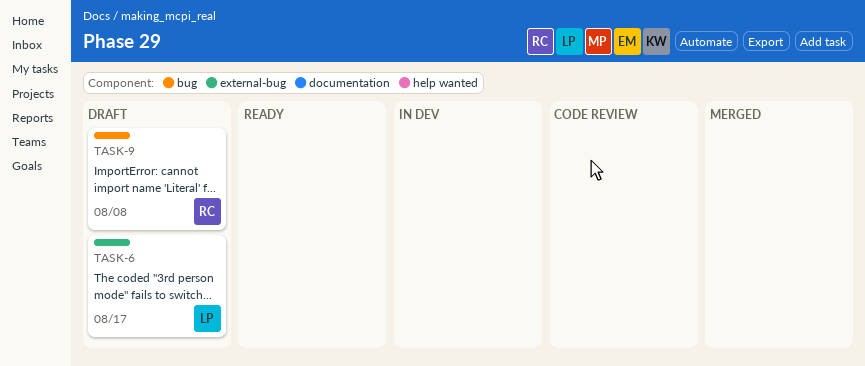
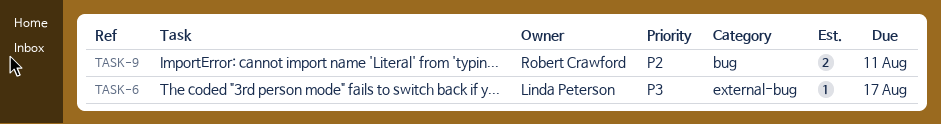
TASK-9, due: Aug 8 -> Aug 11

